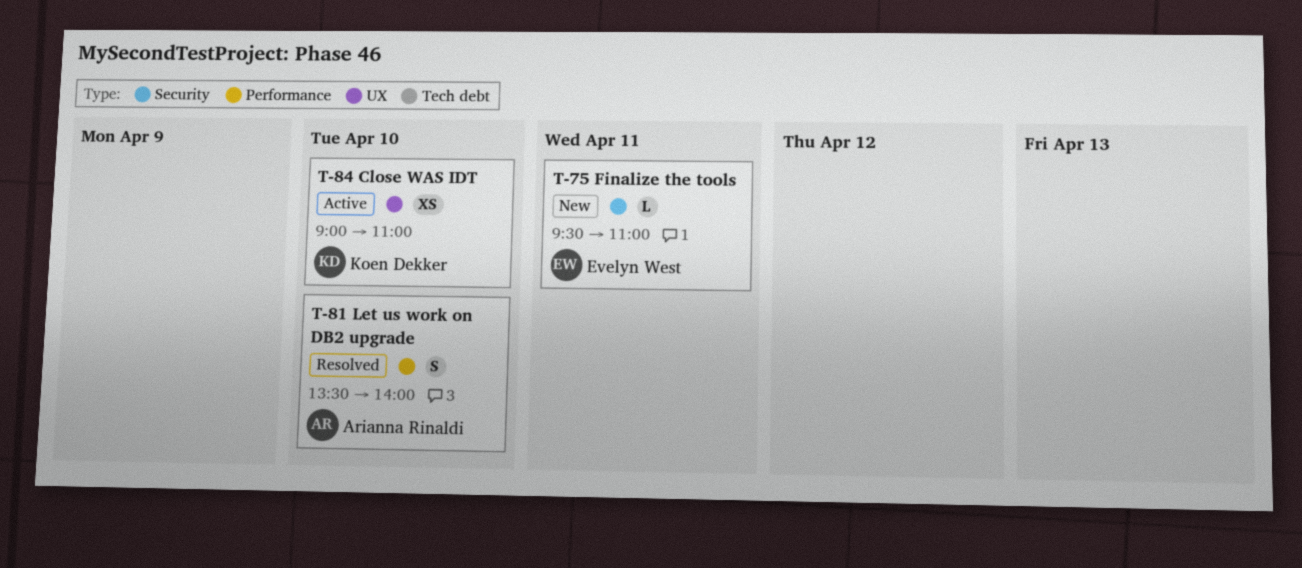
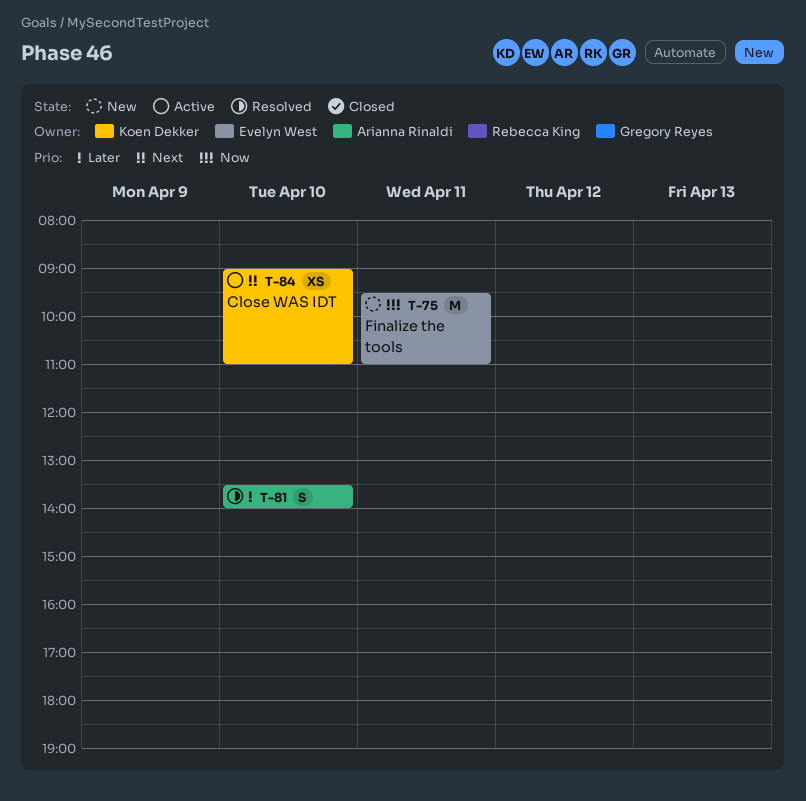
T-75, estimate: L -> M

